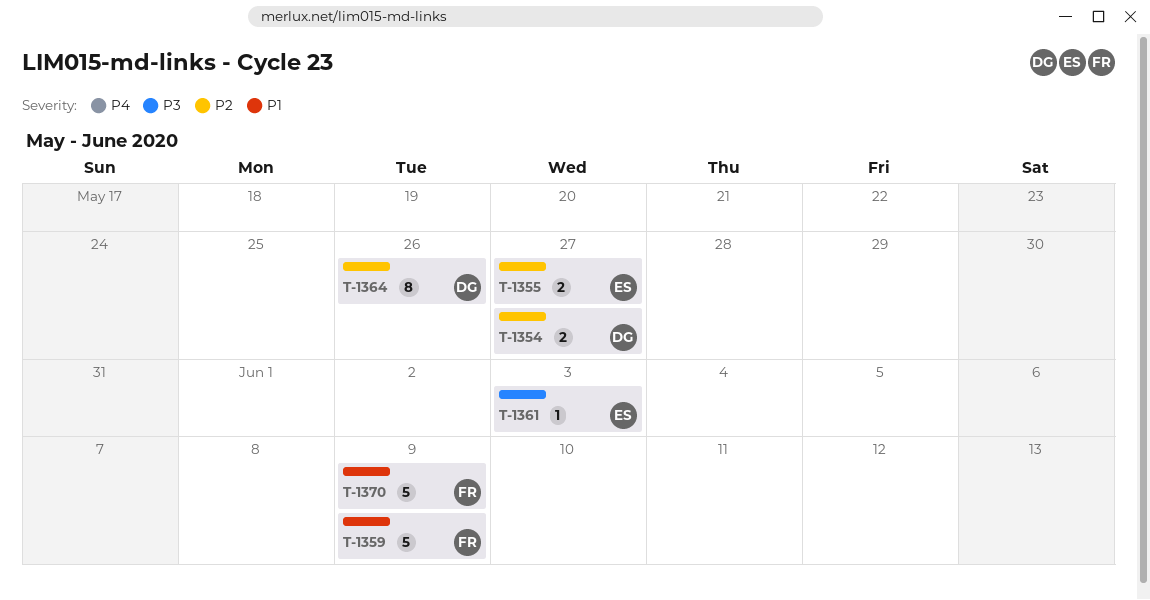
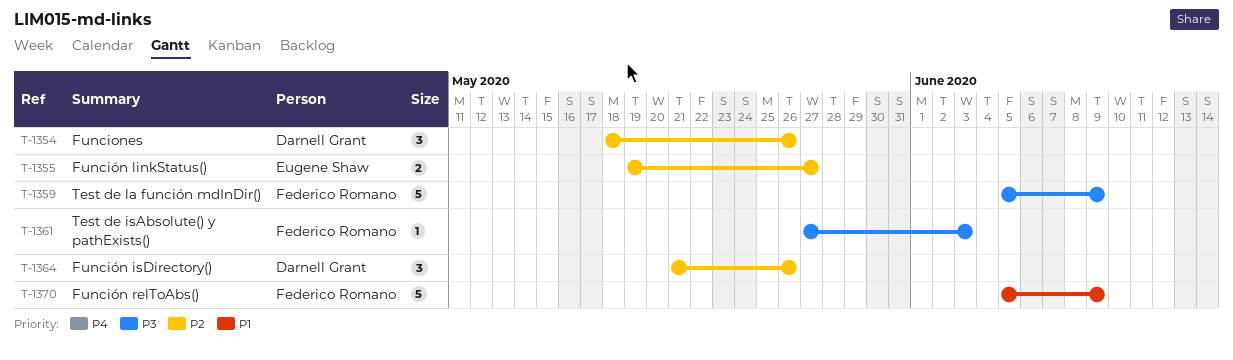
T-1354, estimate: 2 -> 3
T-1354, due: May 27 -> May 26
T-1359, priority: P1 -> P3
T-1361, owner: Eugene Shaw -> Federico Romano
T-1364, estimate: 8 -> 3

